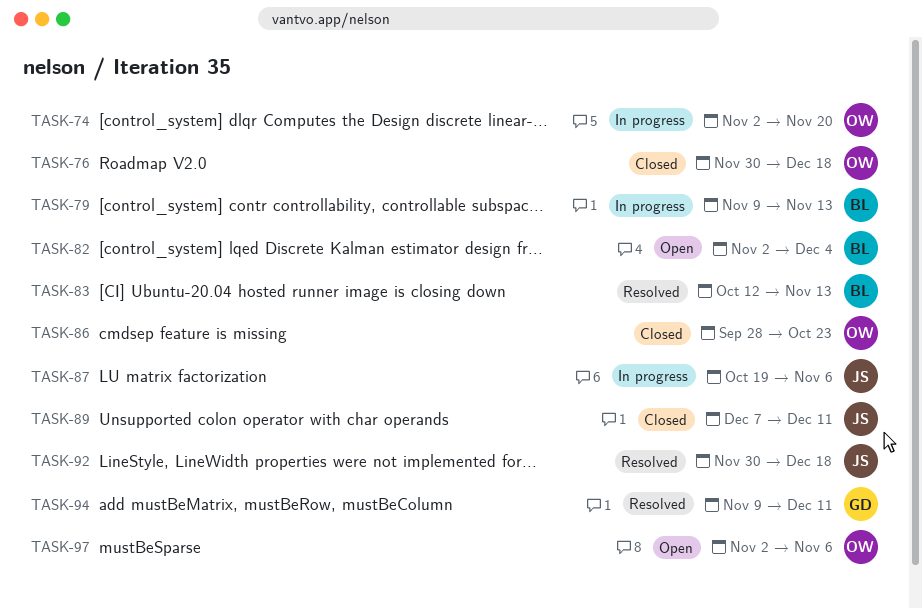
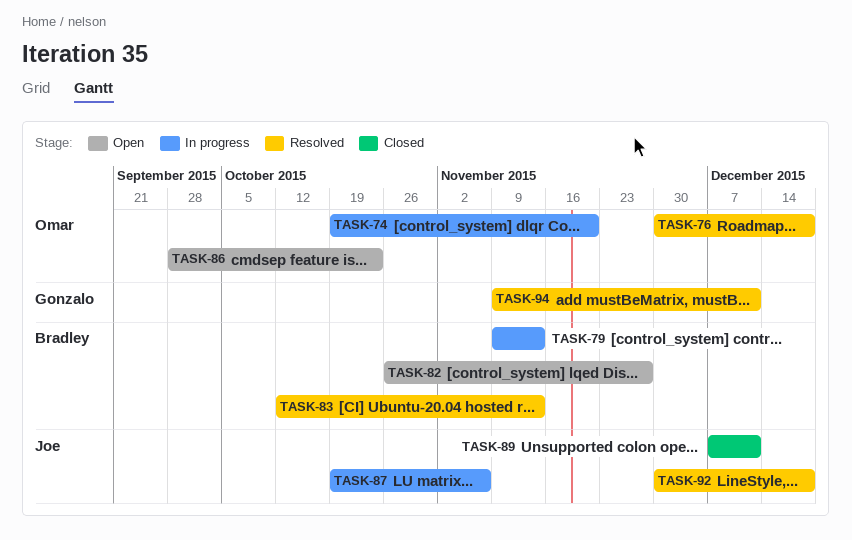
TASK-74, start: Nov 2 -> Oct 19
TASK-76, status: Closed -> Resolved
TASK-82, start: Nov 2 -> Oct 26
TASK-82, due: Dec 4 -> Nov 27
TASK-86, status: Closed -> Open
TASK-97: present -> none

